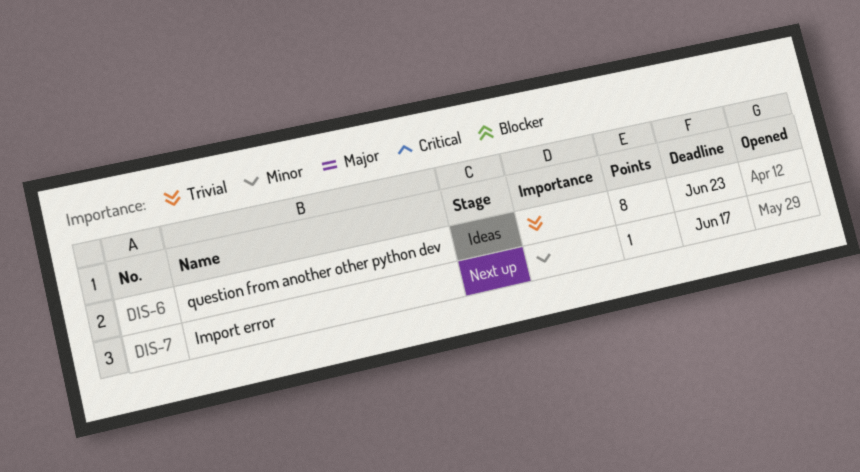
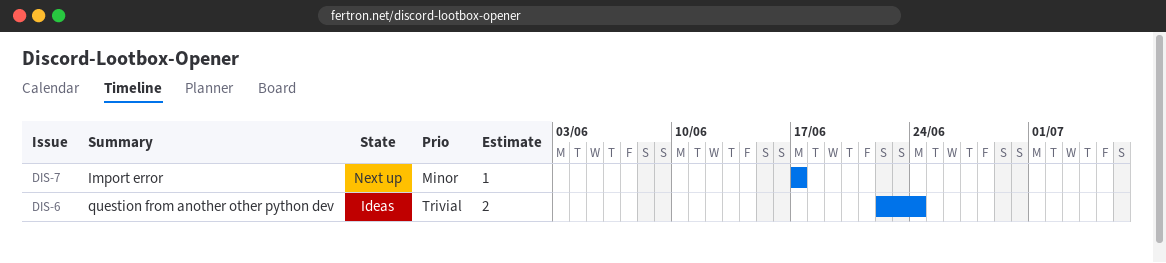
DIS-6, estimate: 8 -> 2
DIS-6, due: Jun 23 -> Jun 24

